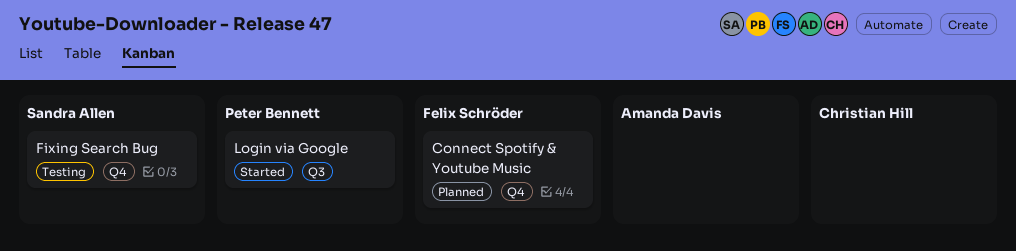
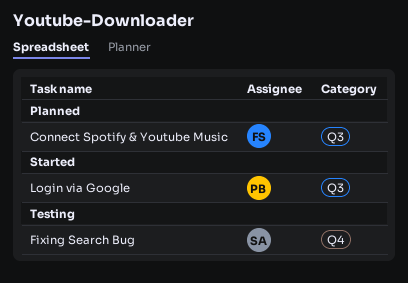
Connect Spotify & Youtube Music, label: Q4 -> Q3

